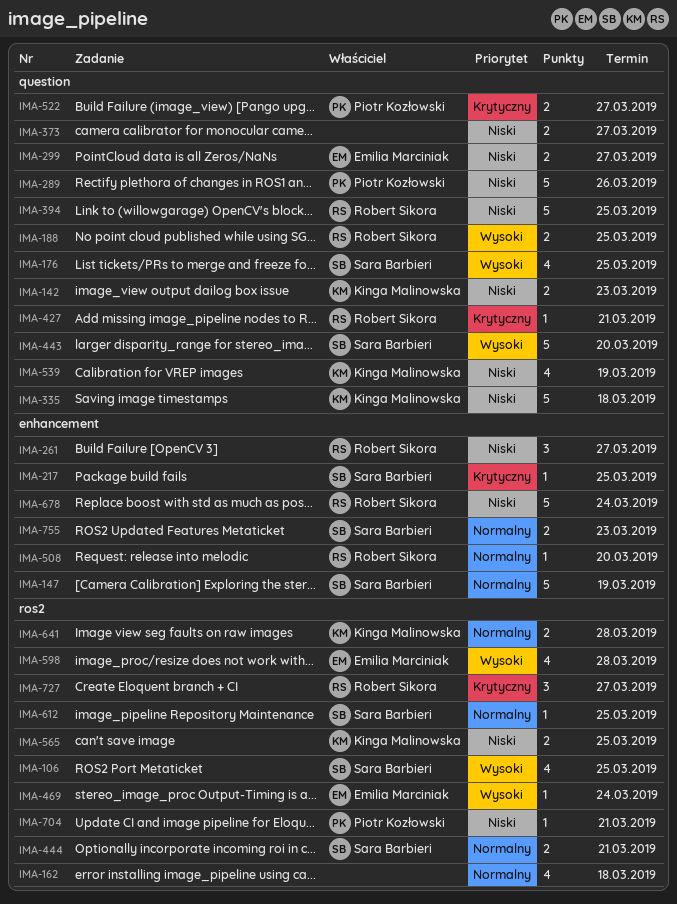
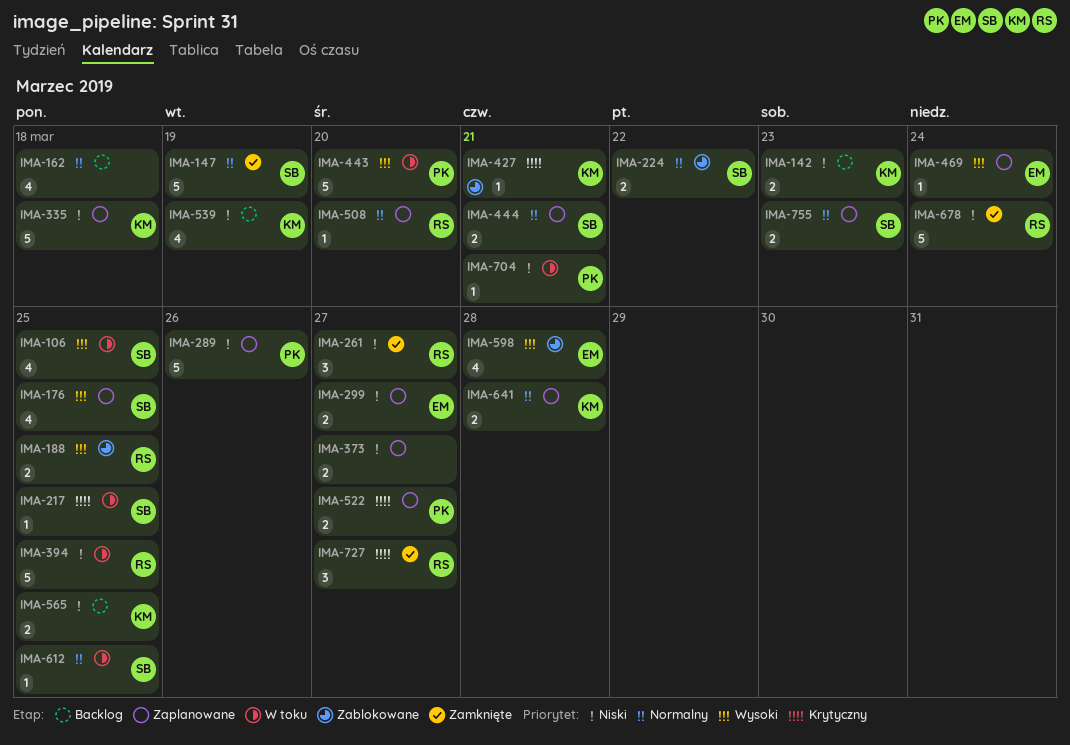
IMA-224: none -> present
IMA-427, owner: Robert Sikora -> Kinga Malinowska
IMA-443, owner: Sara Barbieri -> Piotr Kozłowski

